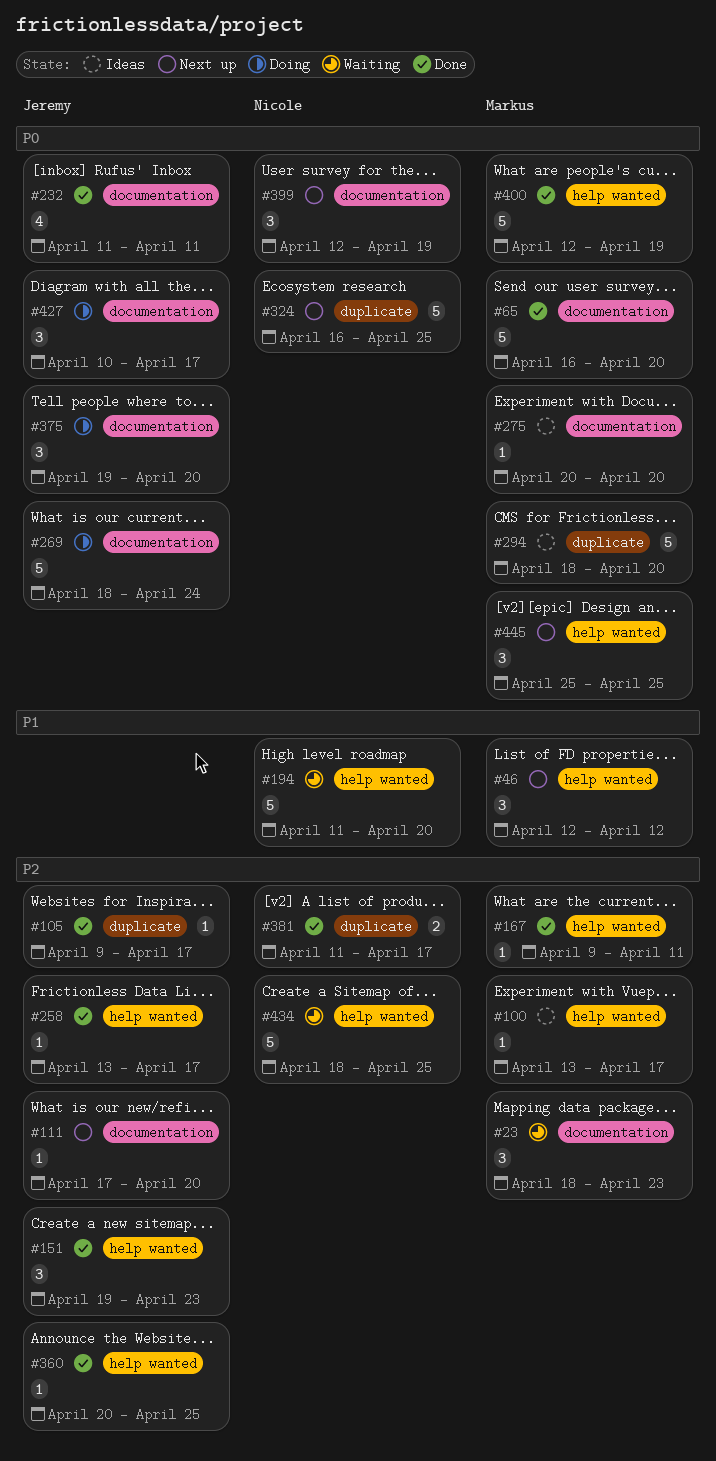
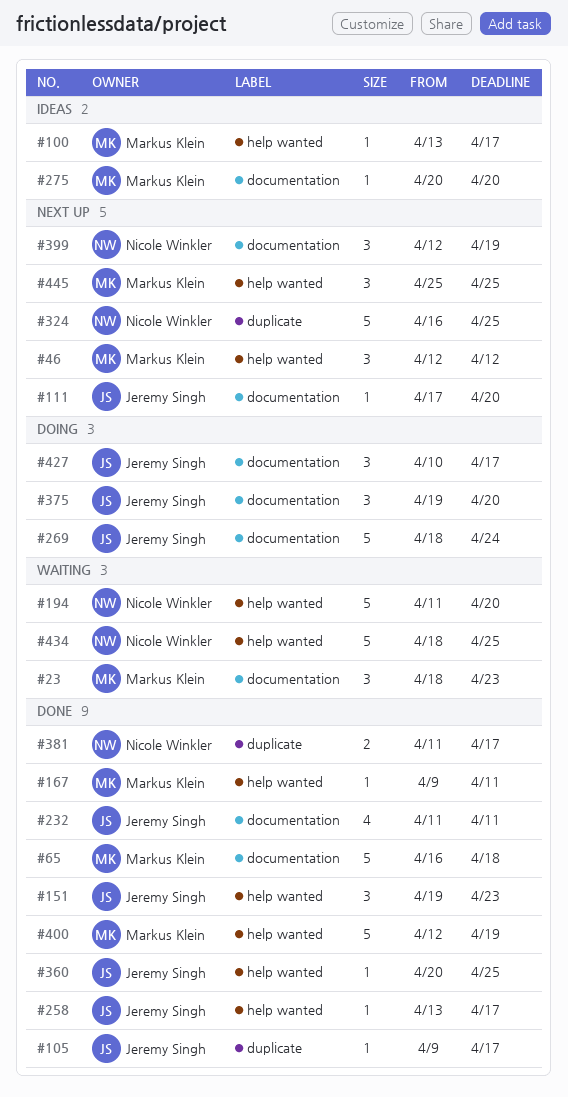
#65, due: Apr 20 -> Apr 18
#294: present -> none

